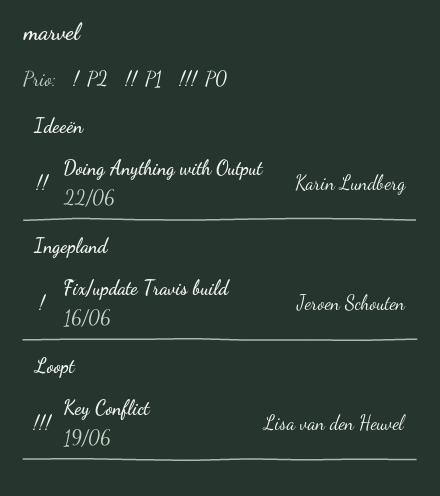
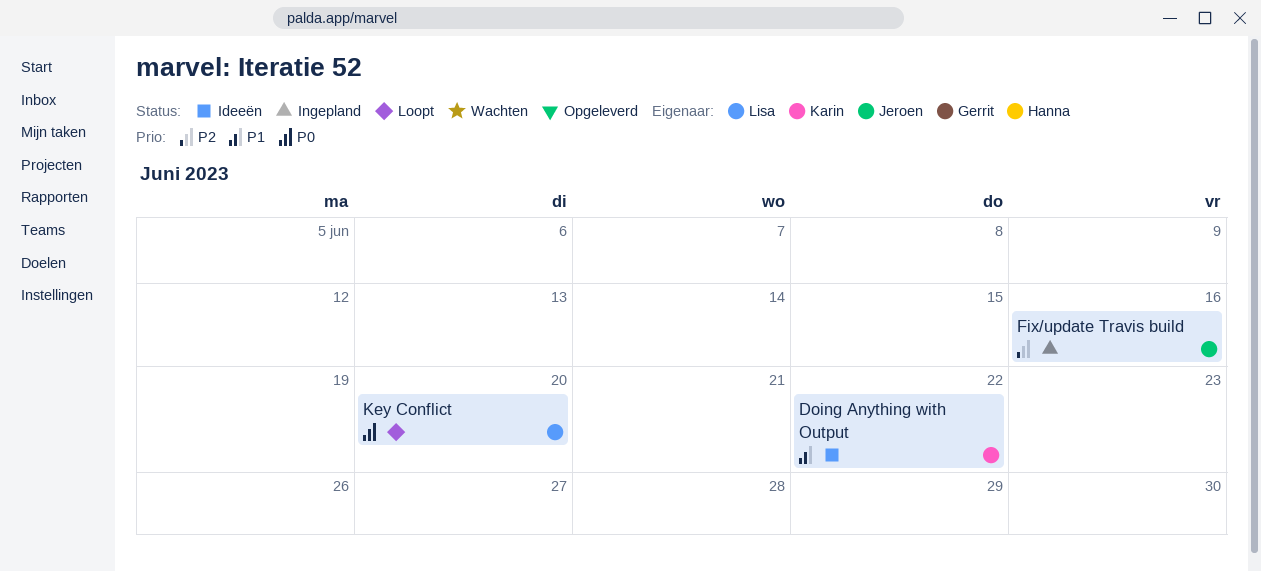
Key Conflict, due: Jun 19 -> Jun 20

